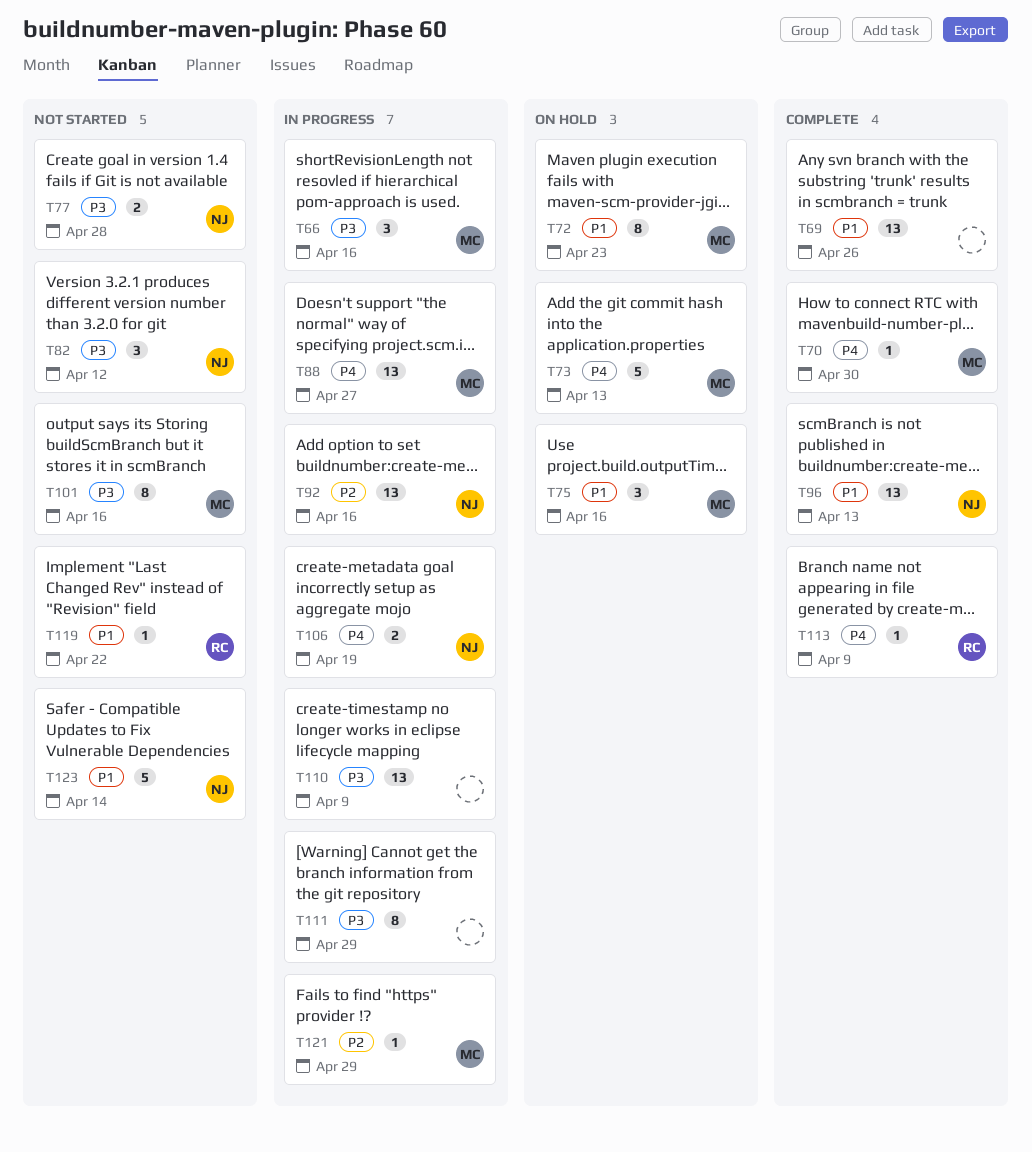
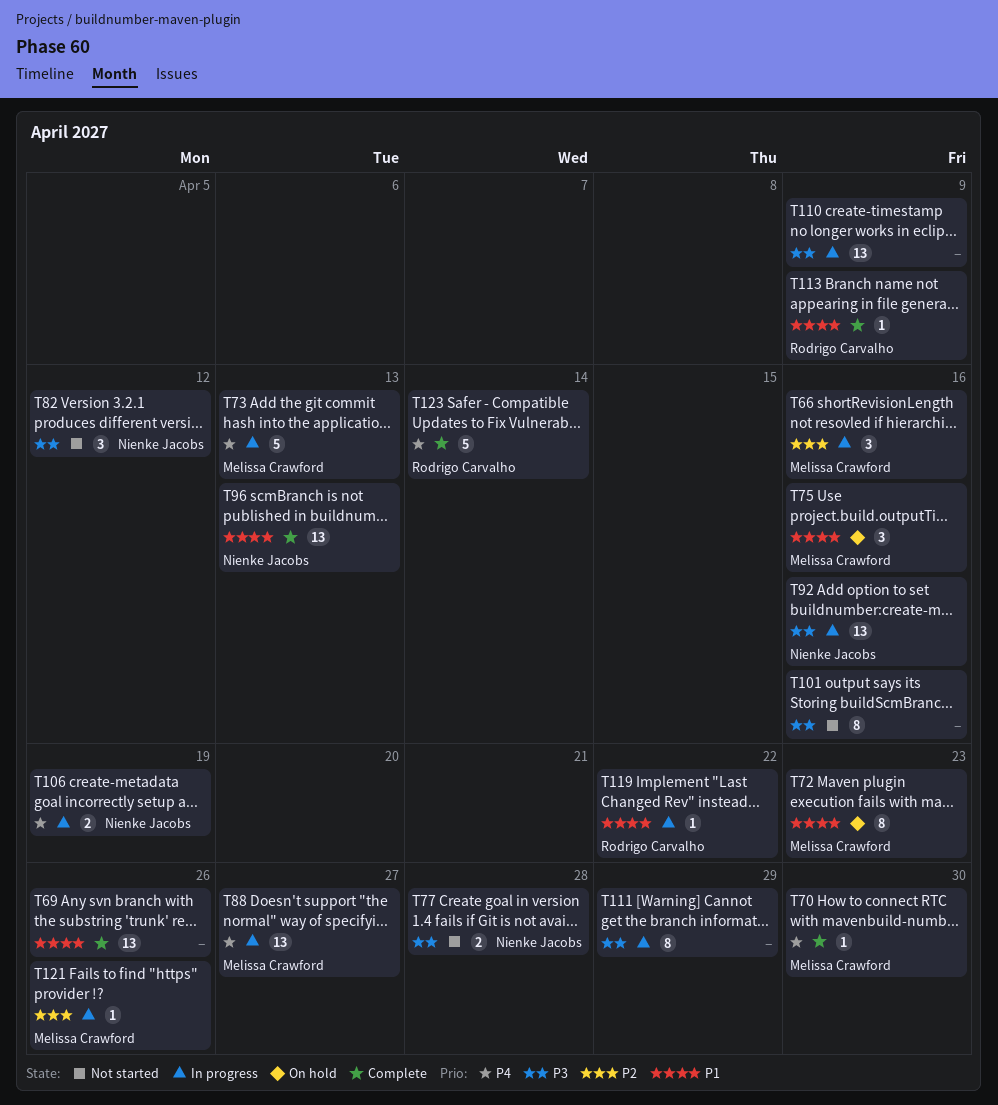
T66, priority: P3 -> P2
T73, status: On hold -> In progress
T92, priority: P2 -> P3
T101, owner: Melissa Crawford -> none
T113, priority: P4 -> P1
T119, status: Not started -> In progress
T121, due: Apr 29 -> Apr 26
T123, status: Not started -> Complete
T123, owner: Nienke Jacobs -> Rodrigo Carvalho
T123, priority: P1 -> P4

